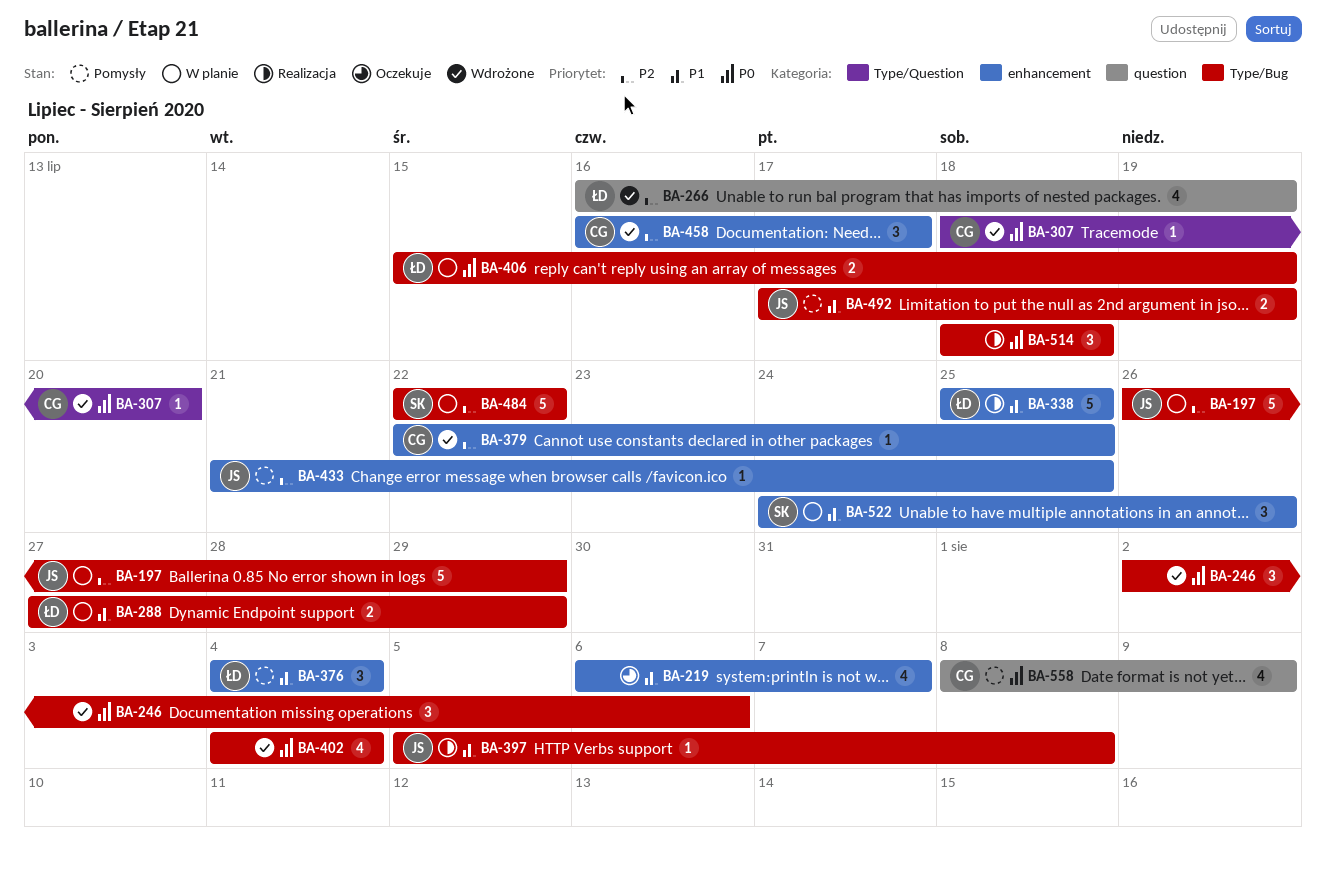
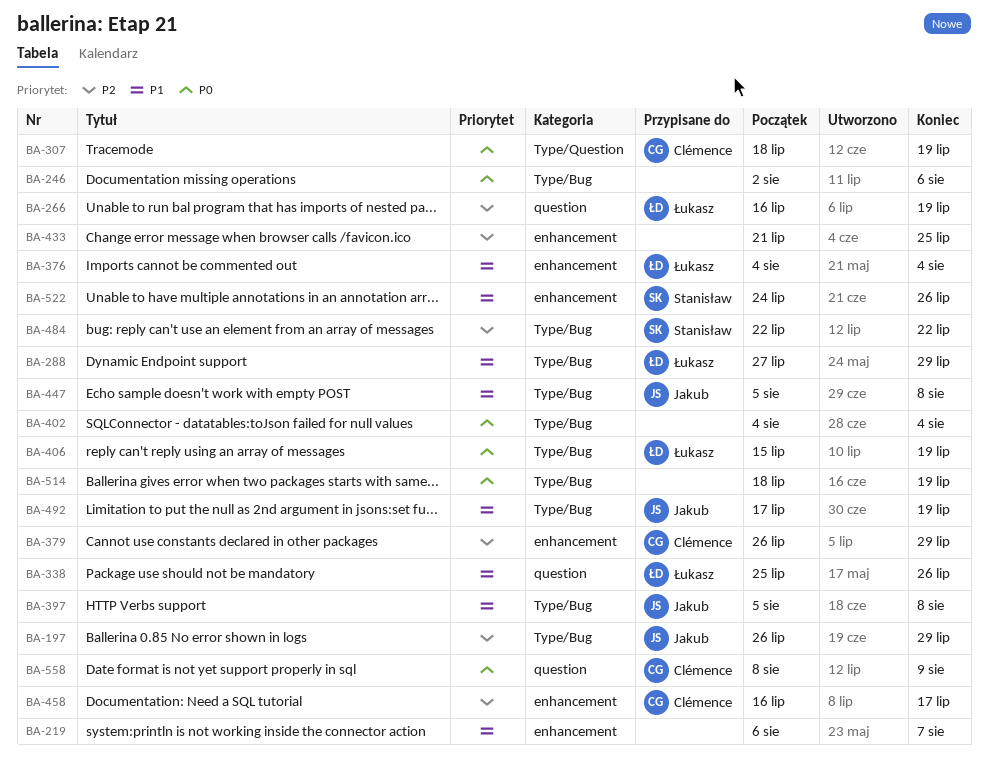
BA-307, due: Jul 20 -> Jul 19
BA-338, label: enhancement -> question
BA-338, due: Jul 25 -> Jul 26
BA-379, start: Jul 22 -> Jul 26
BA-379, due: Jul 25 -> Jul 29
BA-433, owner: Jakub -> none
BA-447: none -> present
BA-514, due: Jul 18 -> Jul 19

